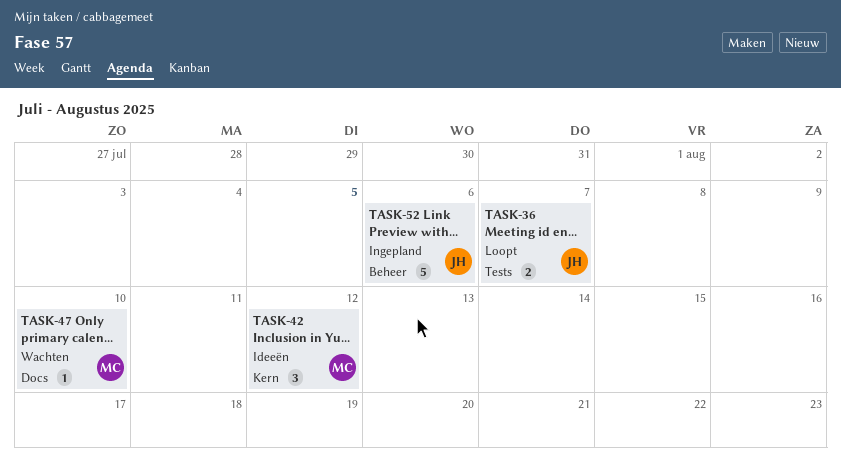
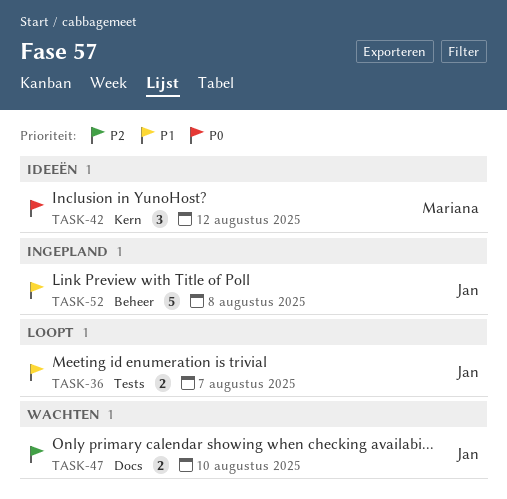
TASK-47, owner: Mariana -> Jan
TASK-47, estimate: 1 -> 2
TASK-52, due: Aug 6 -> Aug 8

